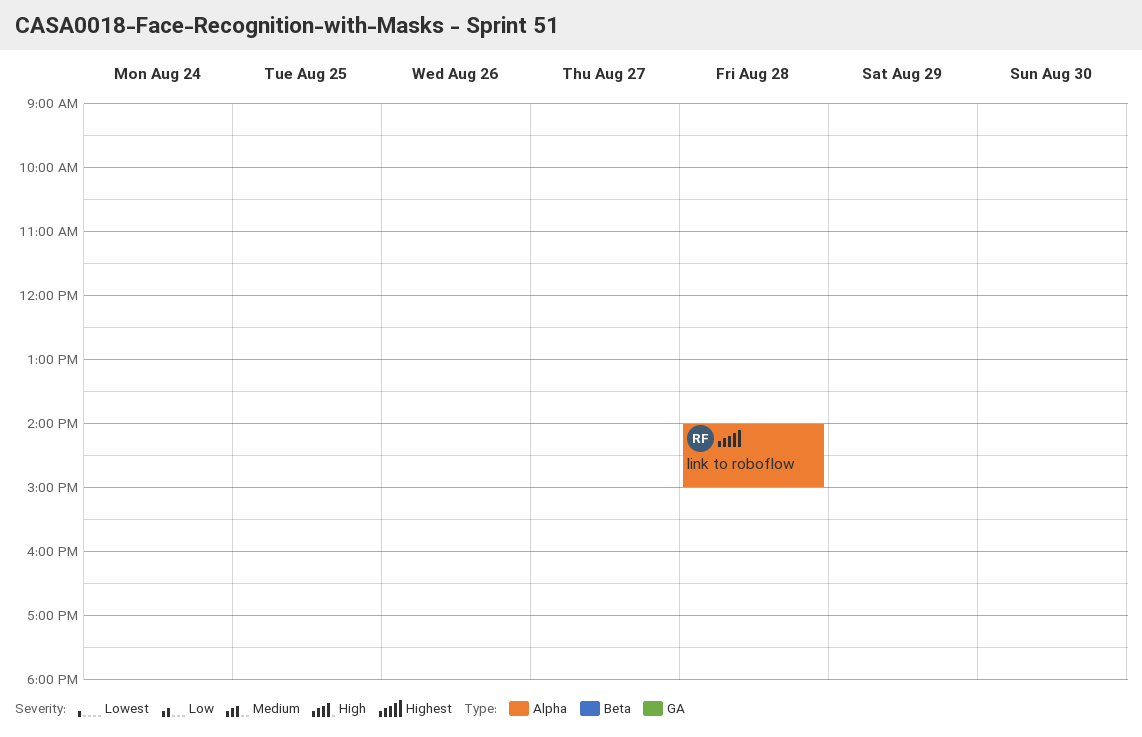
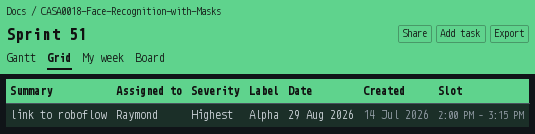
link to roboflow, day: Aug 28 -> Aug 29
link to roboflow, ends: 15:00 -> 15:15

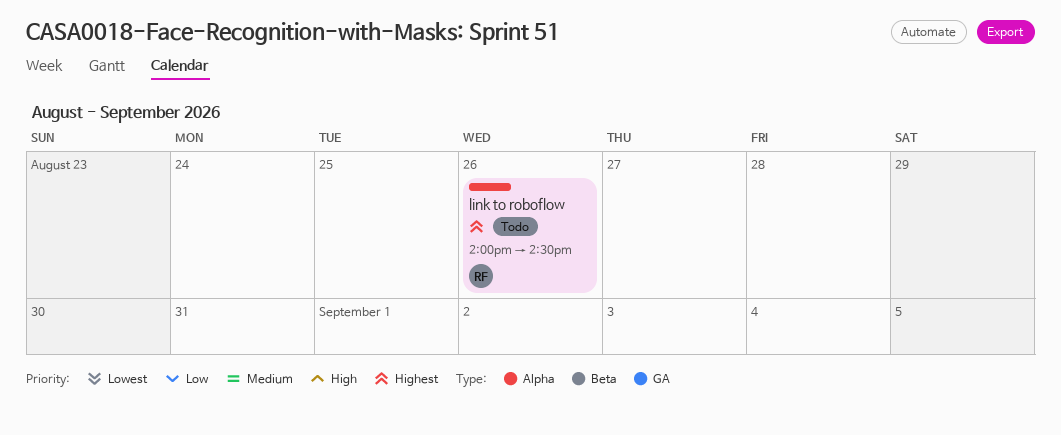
link to roboflow, day: Aug 29 -> Aug 26
link to roboflow, ends: 15:15 -> 14:30

